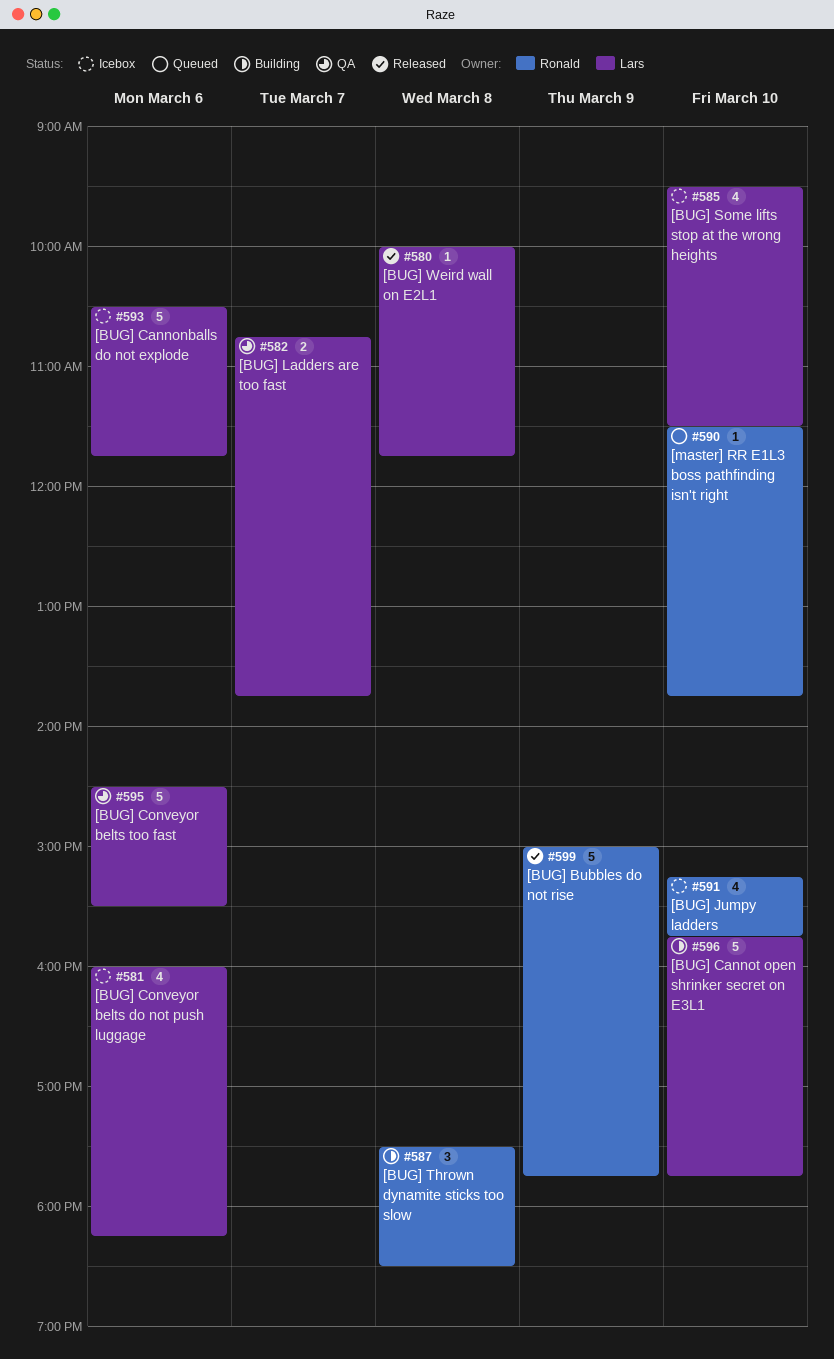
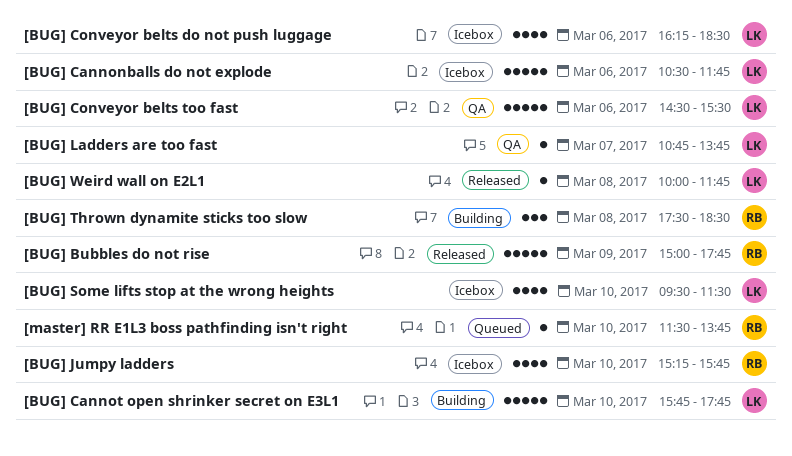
[BUG] Conveyor belts do not push luggage, begins: 16:00 -> 16:15
[BUG] Conveyor belts do not push luggage, ends: 18:15 -> 18:30
[BUG] Ladders are too fast, estimate: 2 -> 1

